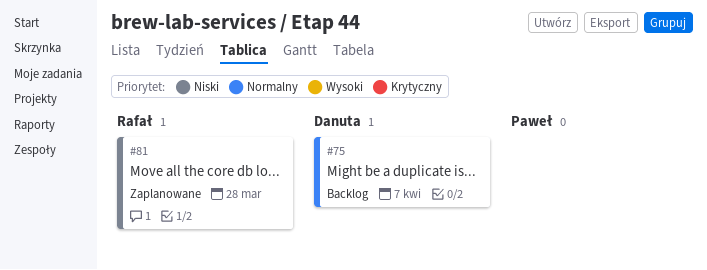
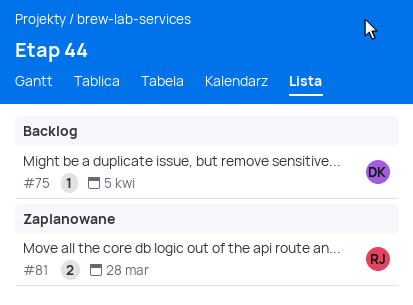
#75, due: Apr 7 -> Apr 5

